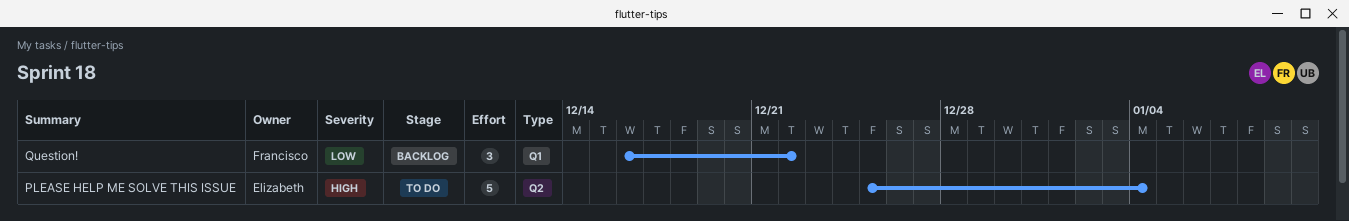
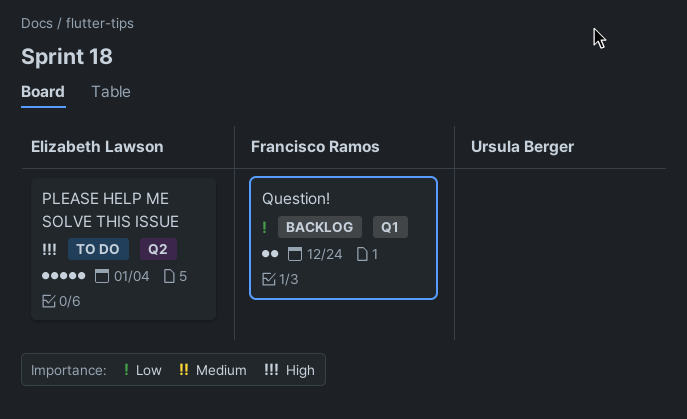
Question!, estimate: 3 -> 2
Question!, due: Dec 22 -> Dec 24

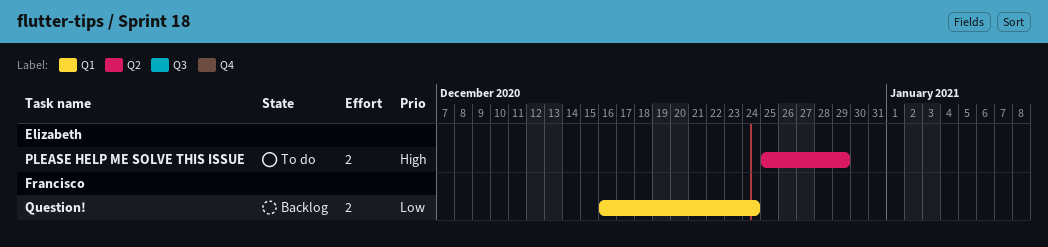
PLEASE HELP ME SOLVE THIS ISSUE, estimate: 5 -> 2
PLEASE HELP ME SOLVE THIS ISSUE, due: Jan 4 -> Dec 29

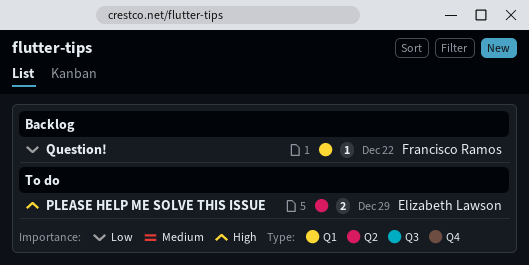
Question!, estimate: 2 -> 1
Question!, due: Dec 24 -> Dec 22

